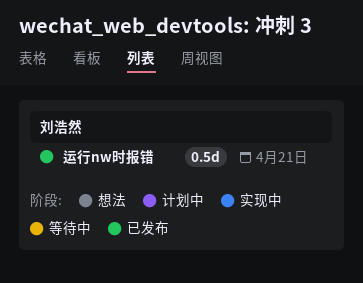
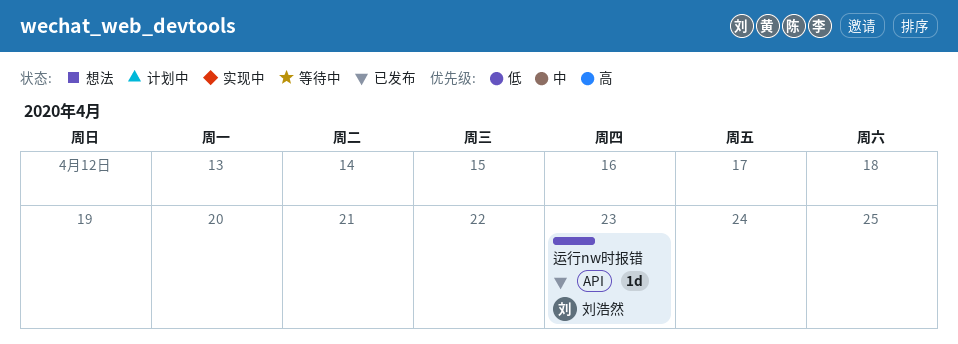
运行nw时报错, estimate: 0.5d -> 1d
运行nw时报错, due: Apr 21 -> Apr 23

